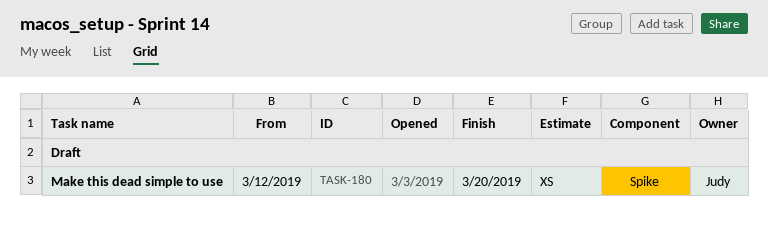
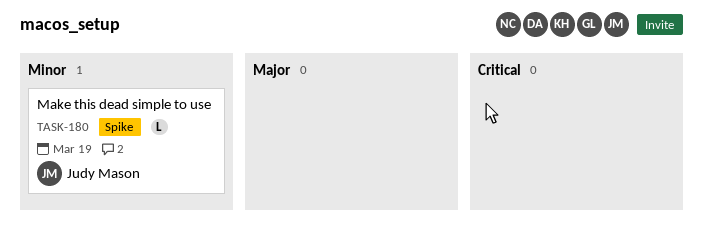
TASK-180, estimate: XS -> L
TASK-180, due: Mar 20 -> Mar 19

